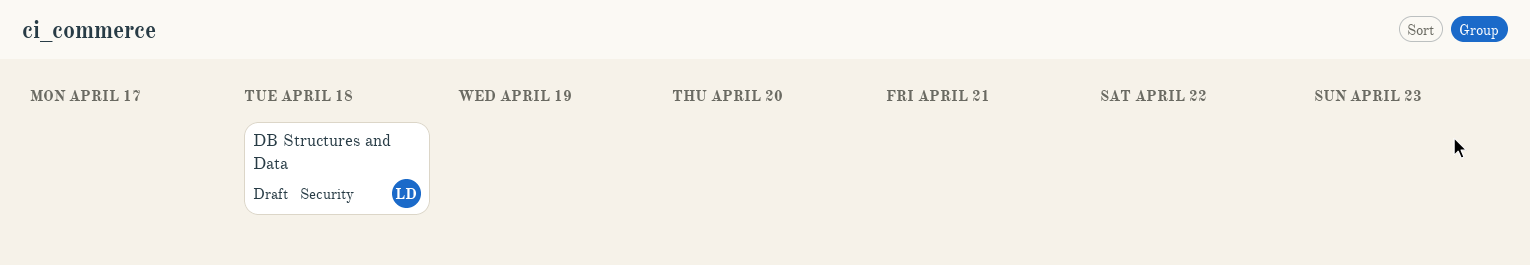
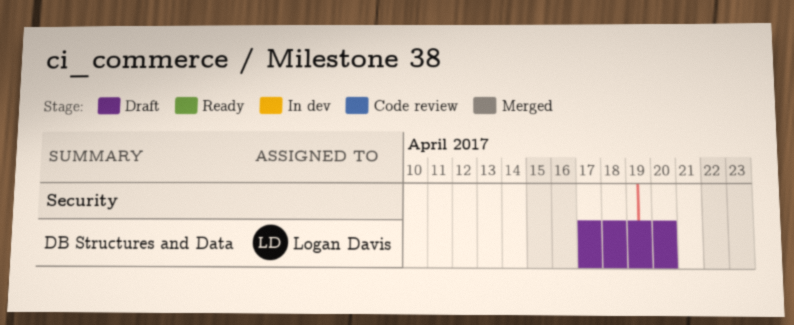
DB Structures and Data, due: Apr 18 -> Apr 20

